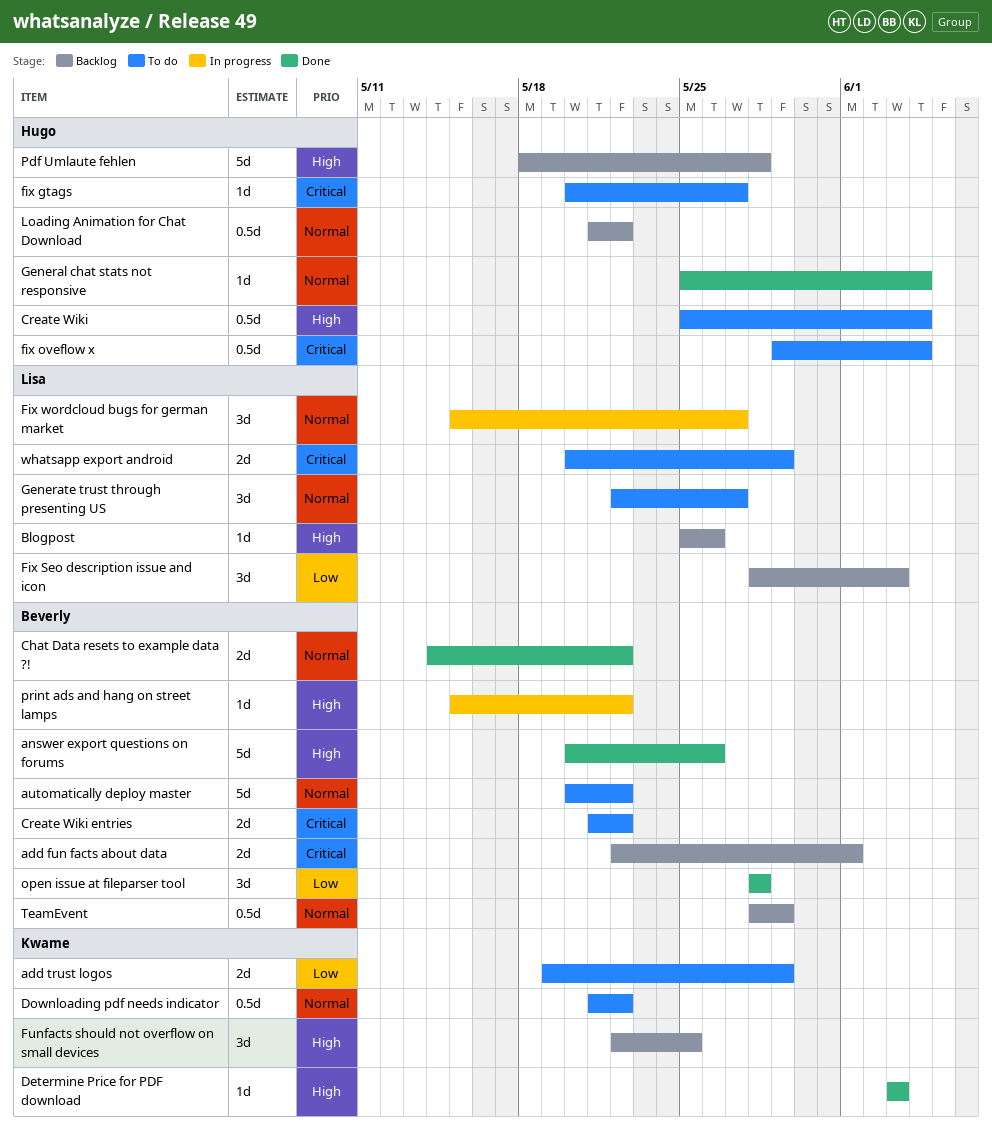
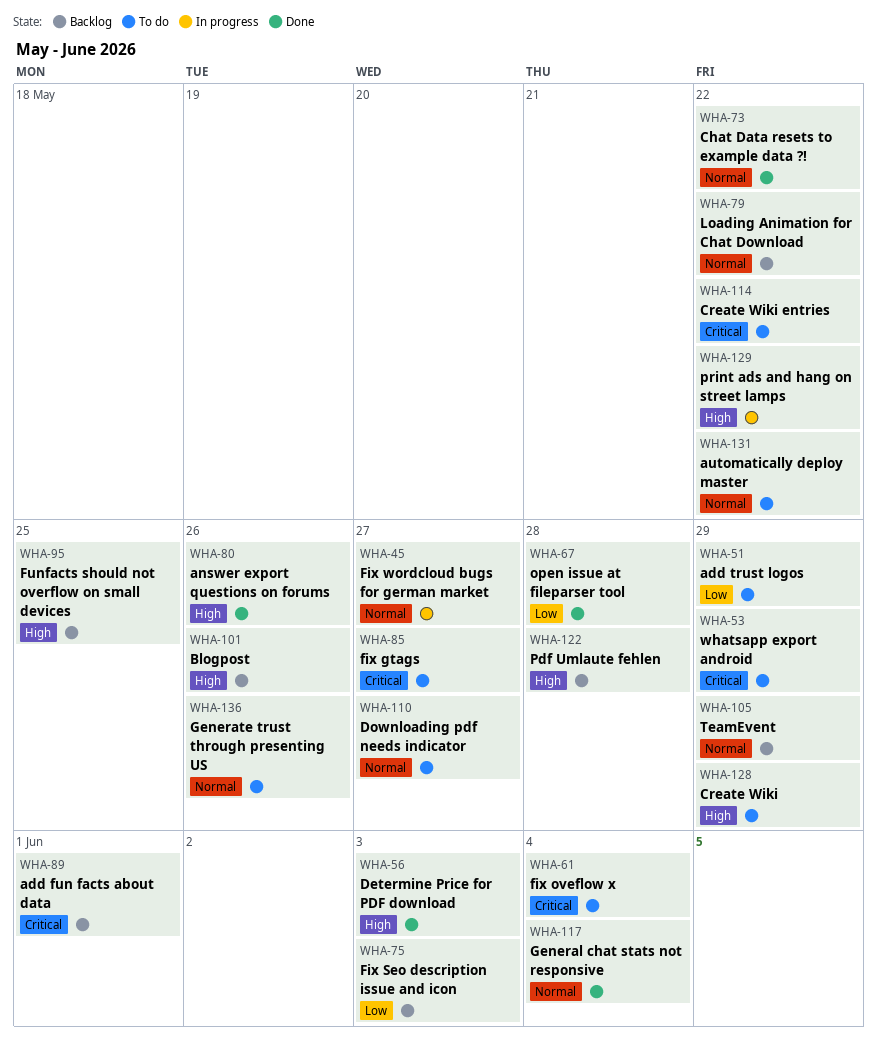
Create Wiki, due: Jun 4 -> May 29
Downloading pdf needs indicator, due: May 22 -> May 27
Generate trust through presenting US, due: May 27 -> May 26

